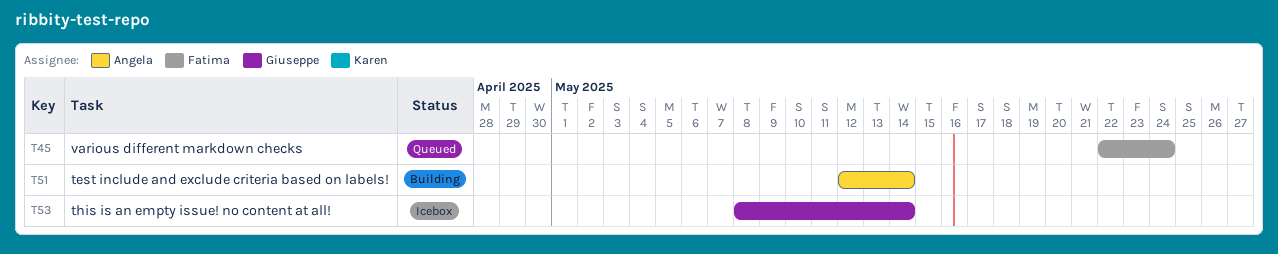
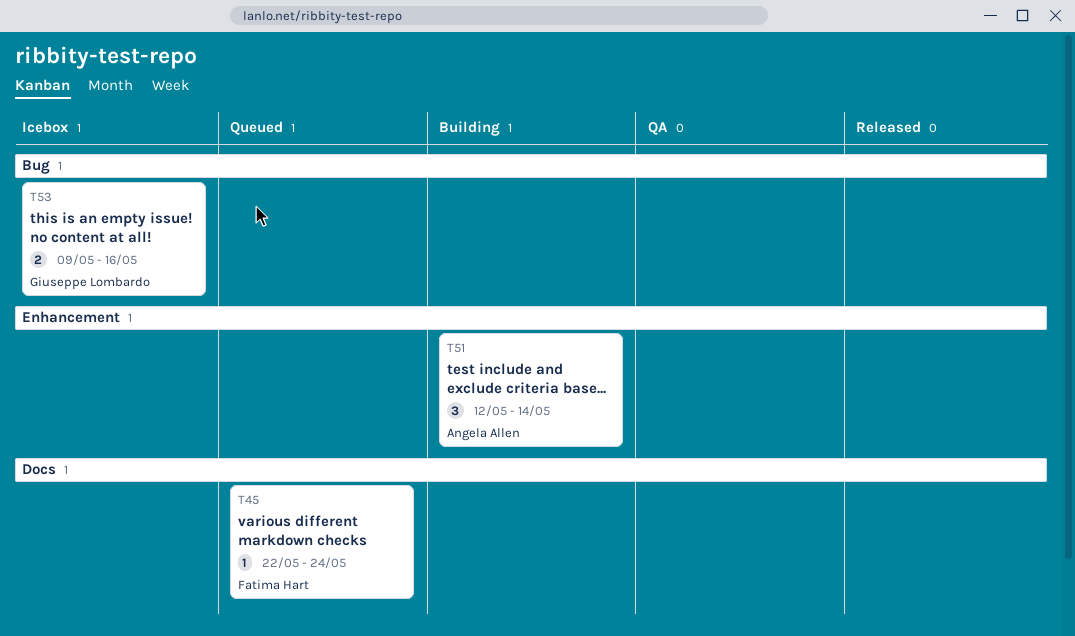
T53, start: May 8 -> May 9
T53, due: May 14 -> May 16

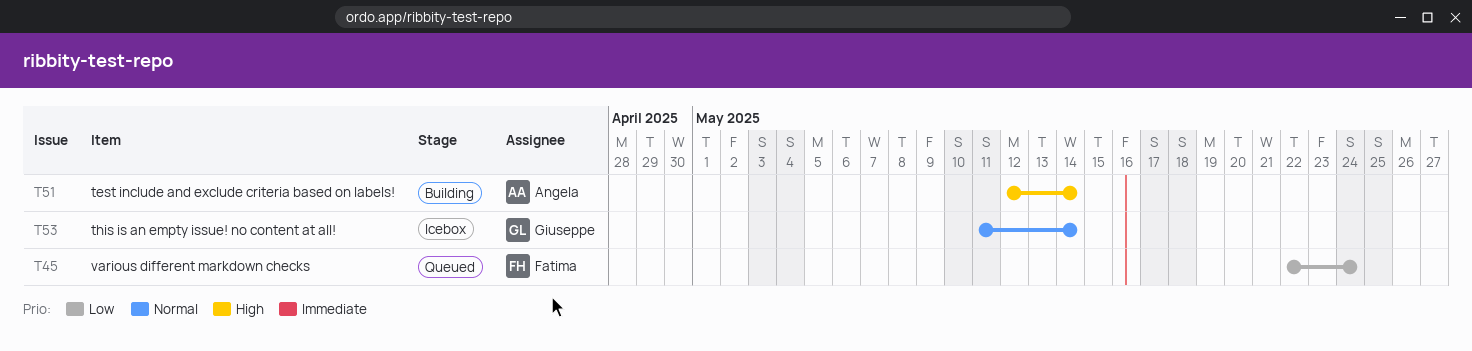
T53, start: May 9 -> May 11
T53, due: May 16 -> May 14

